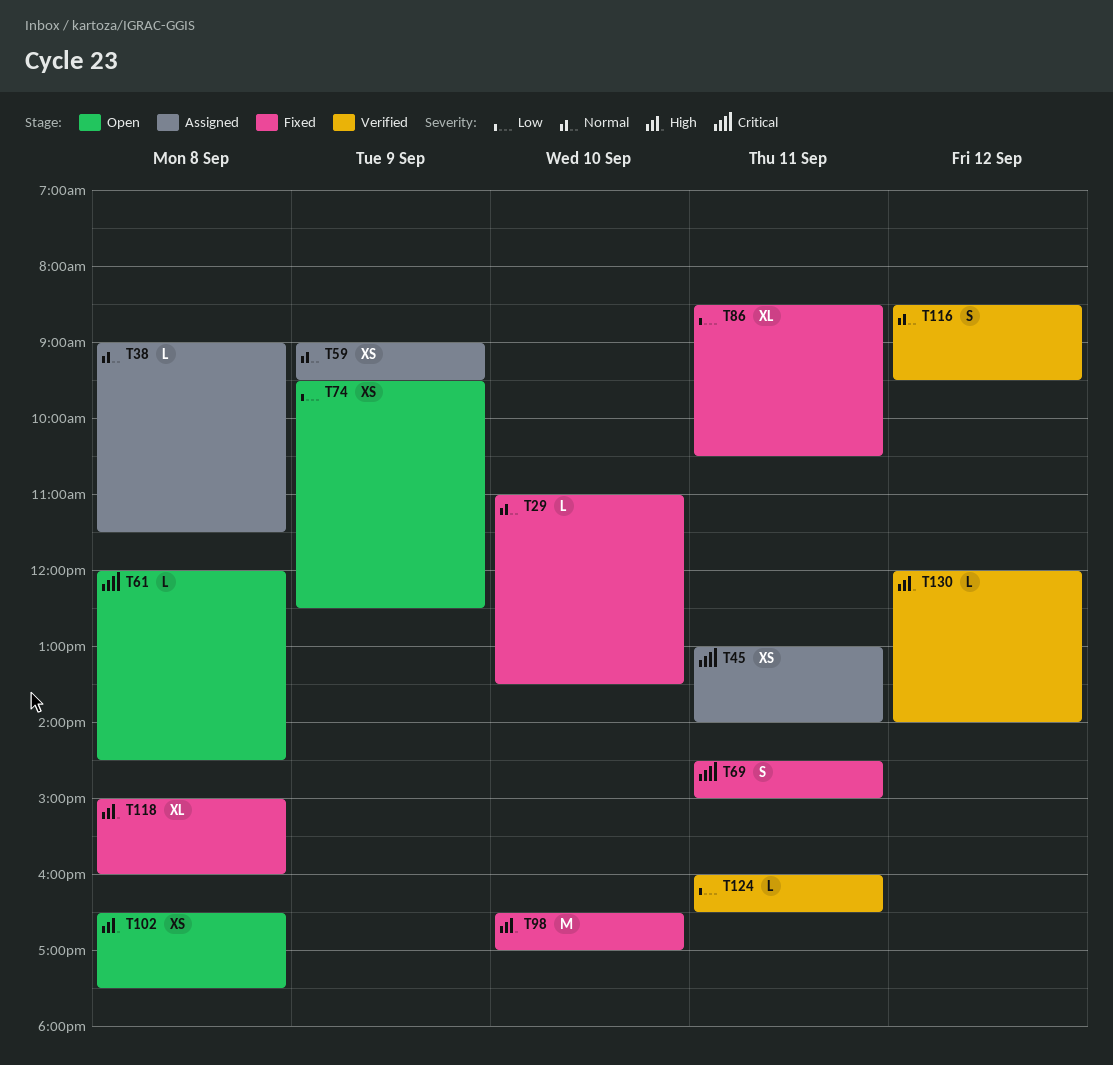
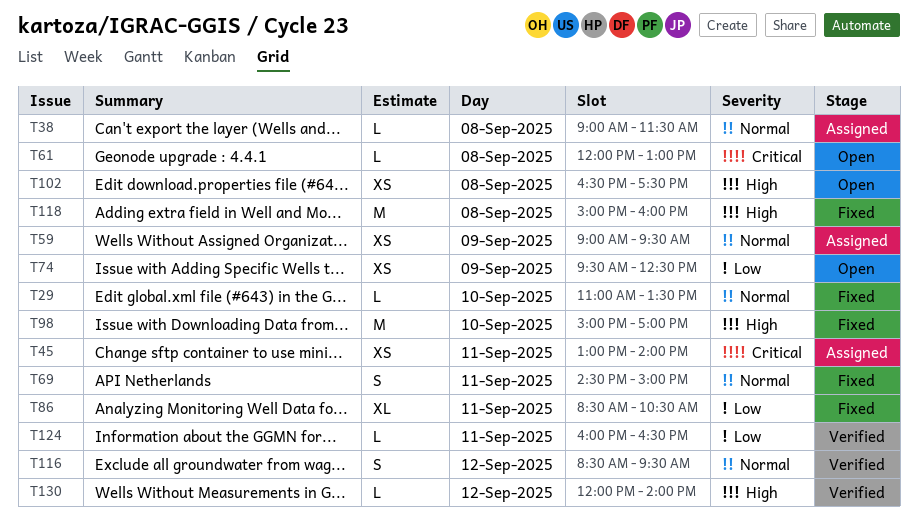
T61, ends: 14:30 -> 13:00
T69, priority: Critical -> Normal
T98, begins: 16:30 -> 15:00
T118, estimate: XL -> M

